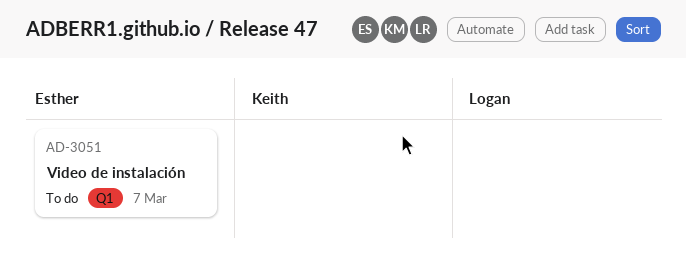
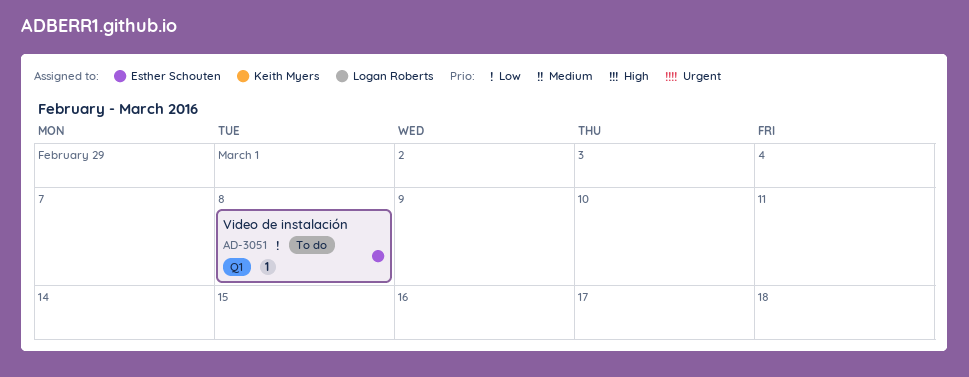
AD-3051, due: Mar 7 -> Mar 8

